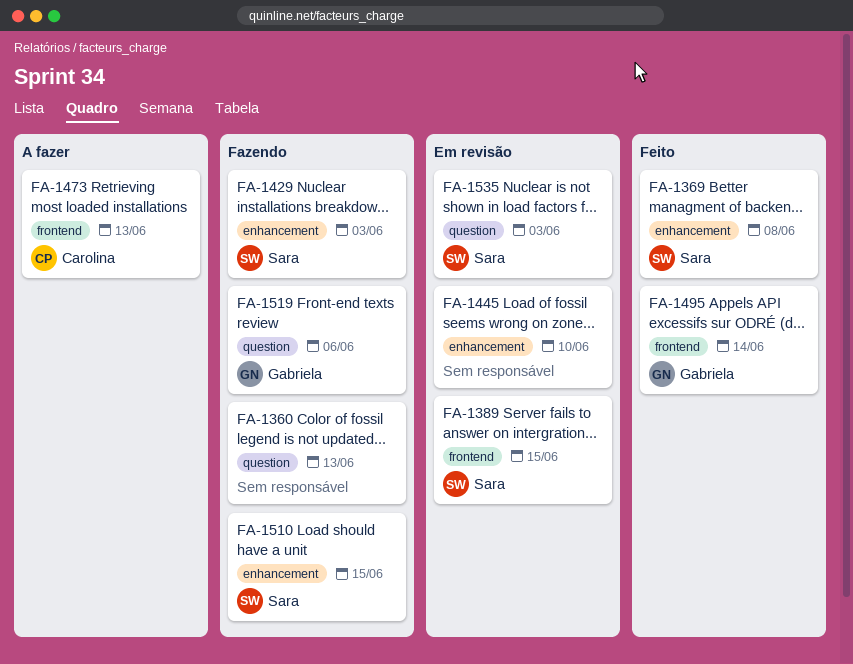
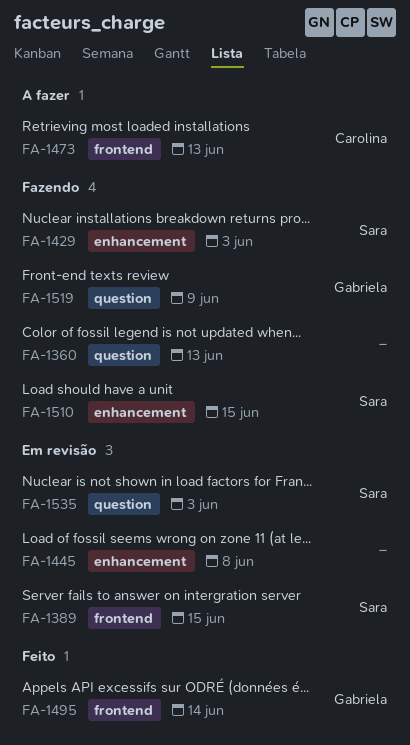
FA-1369: present -> none
FA-1445, due: Jun 10 -> Jun 8
FA-1519, due: Jun 6 -> Jun 9

